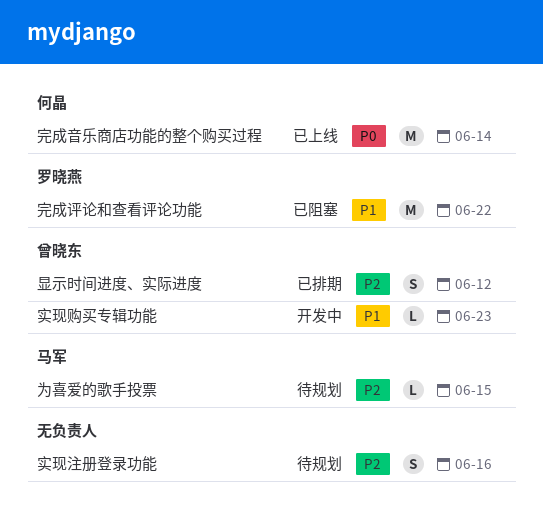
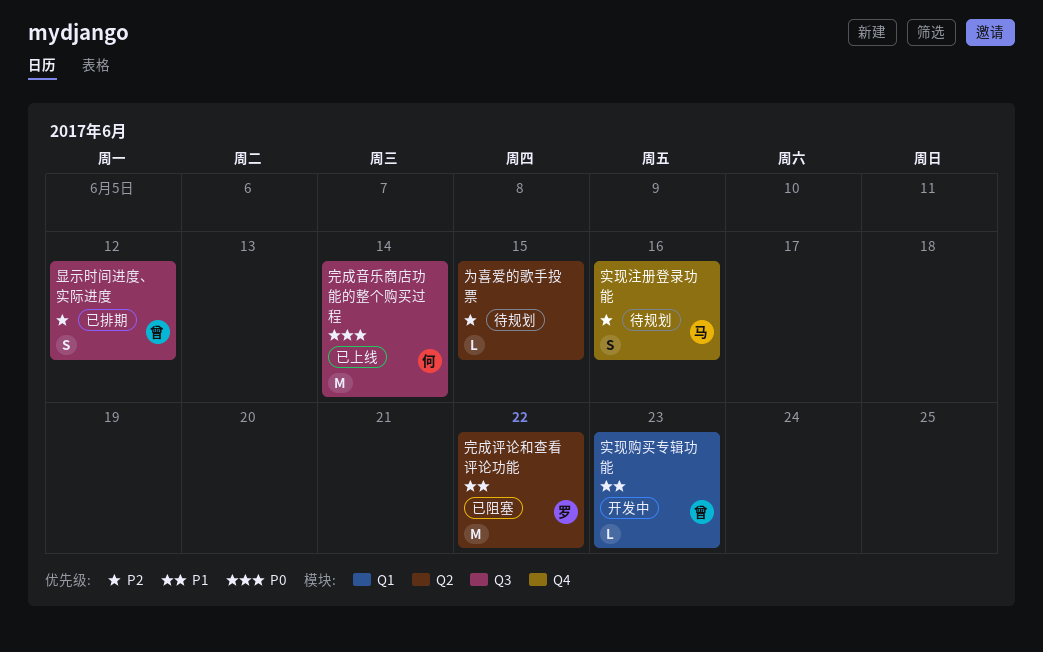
为喜爱的歌手投票, owner: 马军 -> none
实现注册登录功能, owner: none -> 马军

